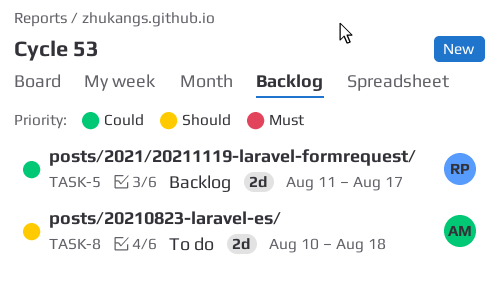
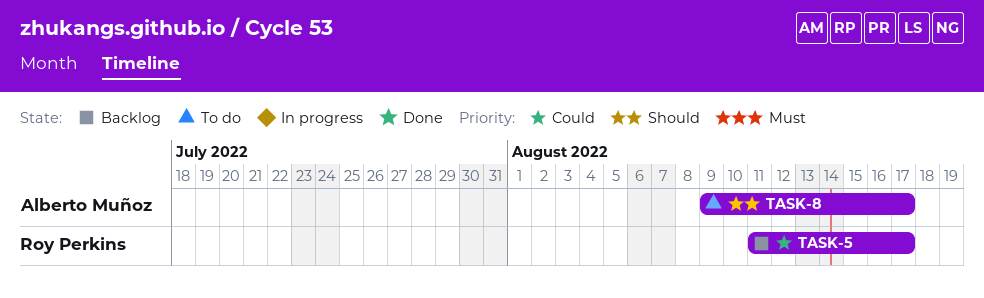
TASK-8, start: Aug 10 -> Aug 9
TASK-8, due: Aug 18 -> Aug 17

